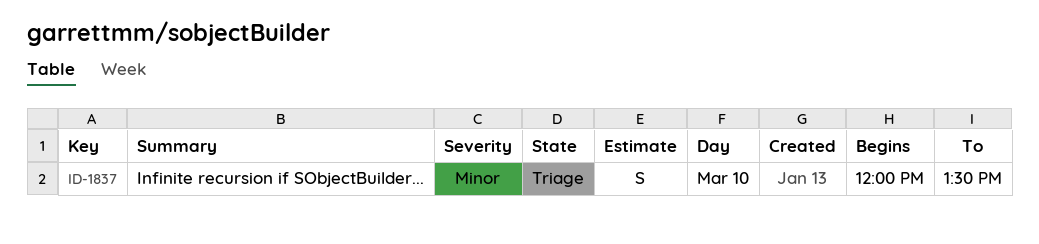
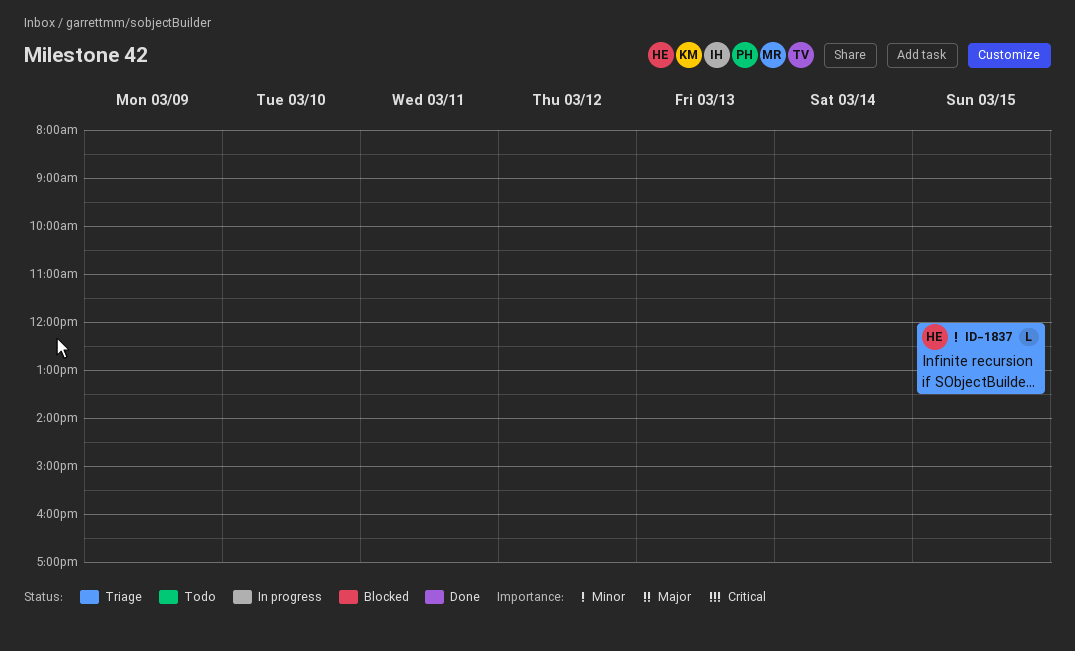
ID-1837, estimate: S -> L
ID-1837, day: Mar 10 -> Mar 15

